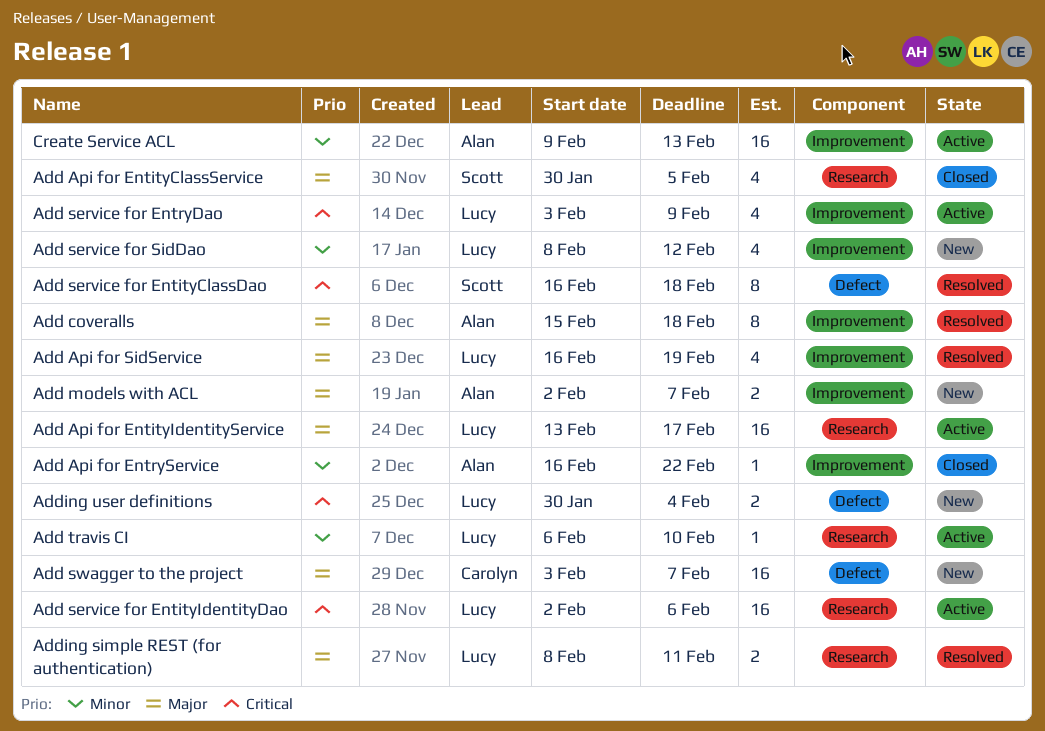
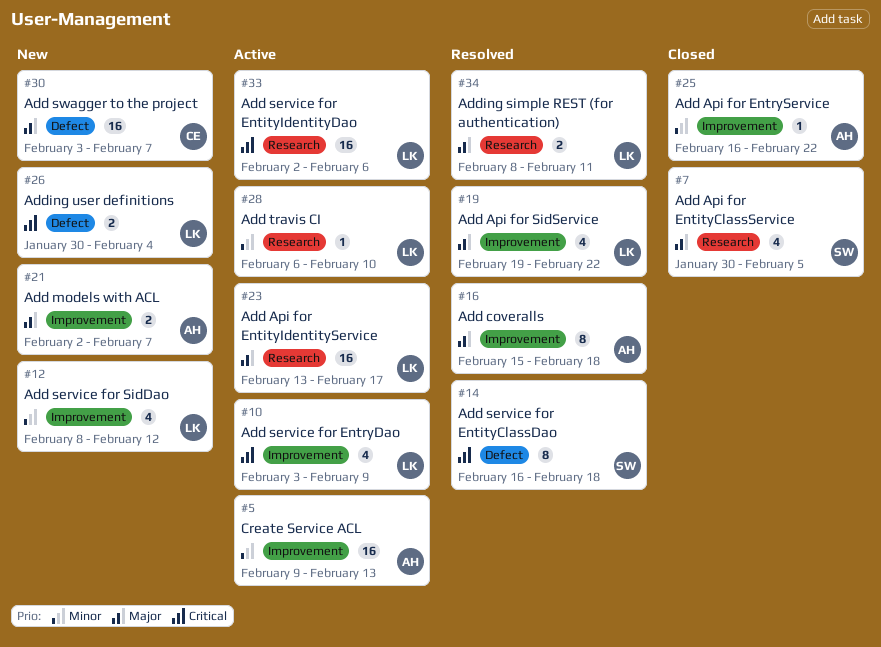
Add Api for SidService, start: Feb 16 -> Feb 19
Add Api for SidService, due: Feb 19 -> Feb 22

